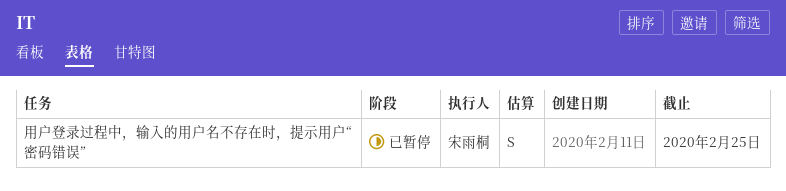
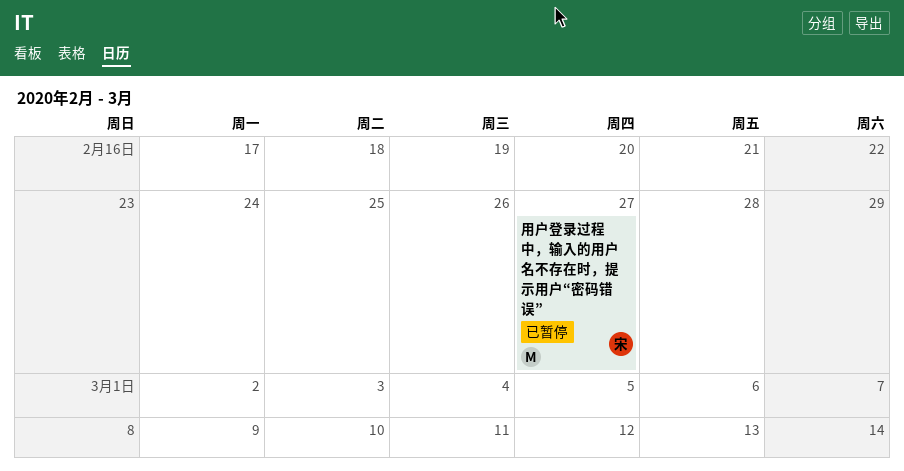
用户登录过程中，输入的用户名不存在时，提示用户“密码错误”, estimate: S -> M
用户登录过程中，输入的用户名不存在时，提示用户“密码错误”, due: Feb 25 -> Feb 27

